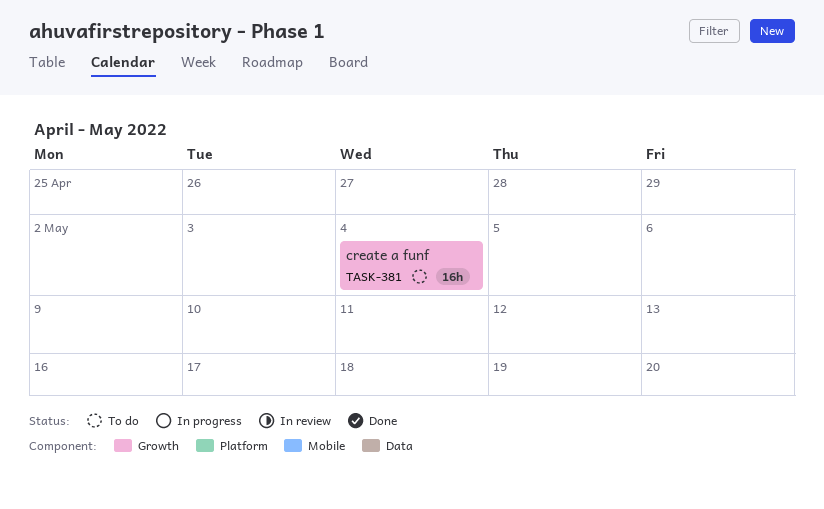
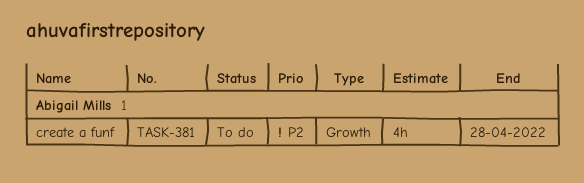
TASK-381, estimate: 16h -> 4h
TASK-381, due: May 4 -> Apr 28

